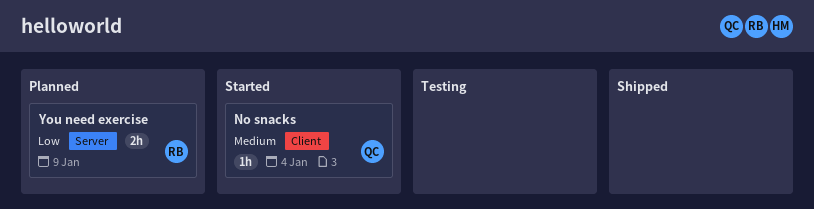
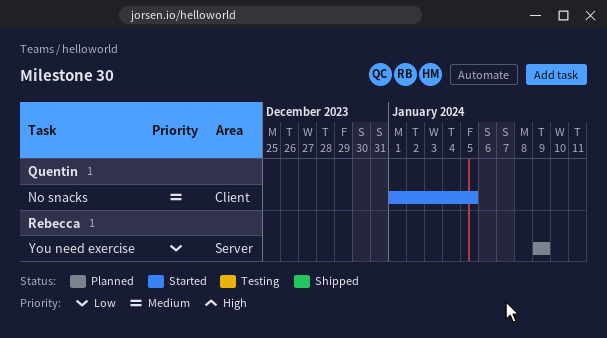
No snacks, due: Jan 4 -> Jan 5

